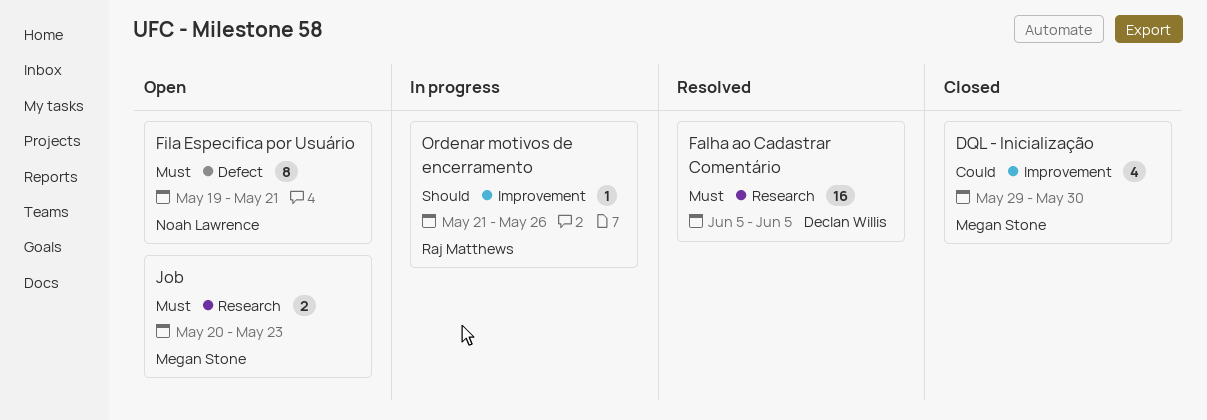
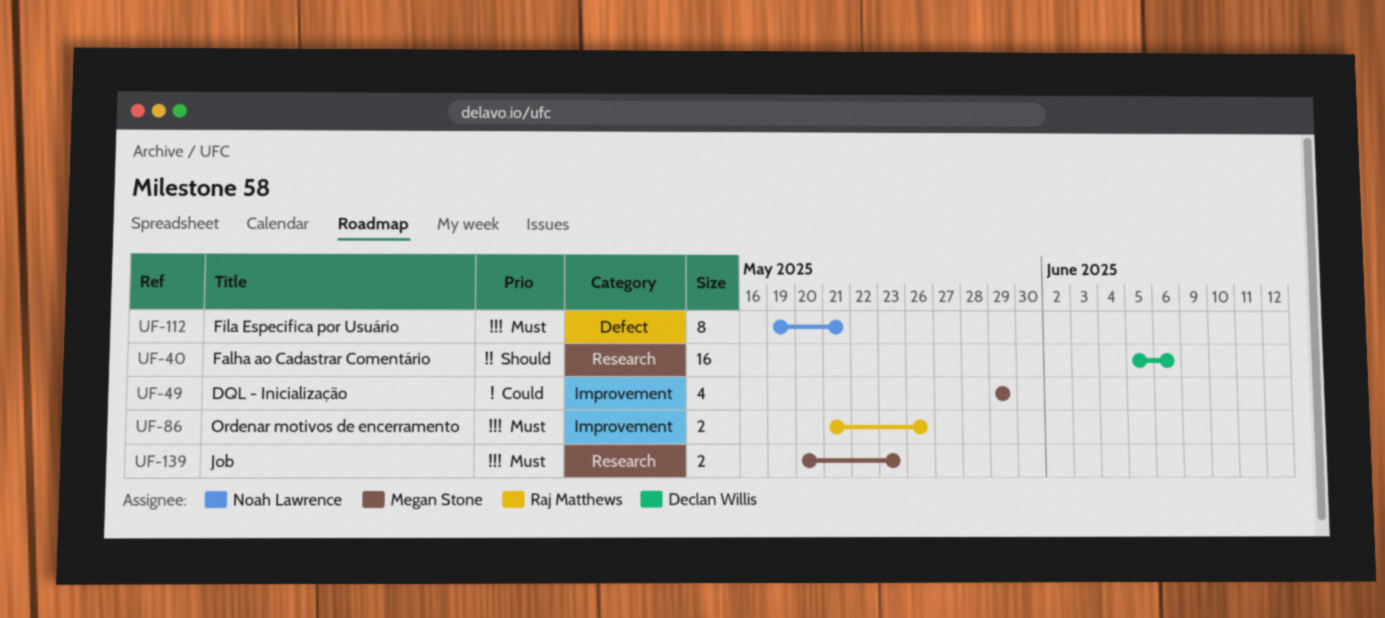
DQL - Inicialização, due: May 30 -> May 29
Falha ao Cadastrar Comentário, priority: Must -> Should
Falha ao Cadastrar Comentário, due: Jun 5 -> Jun 6
Ordenar motivos de encerramento, priority: Should -> Must
Ordenar motivos de encerramento, estimate: 1 -> 2

